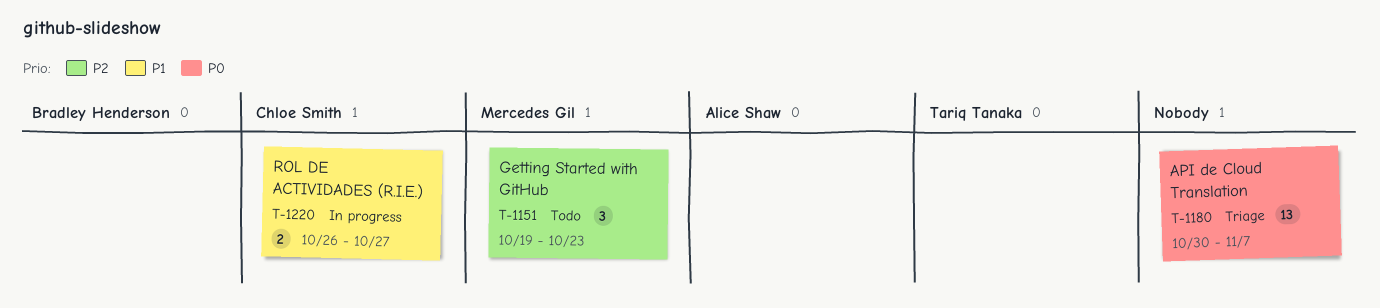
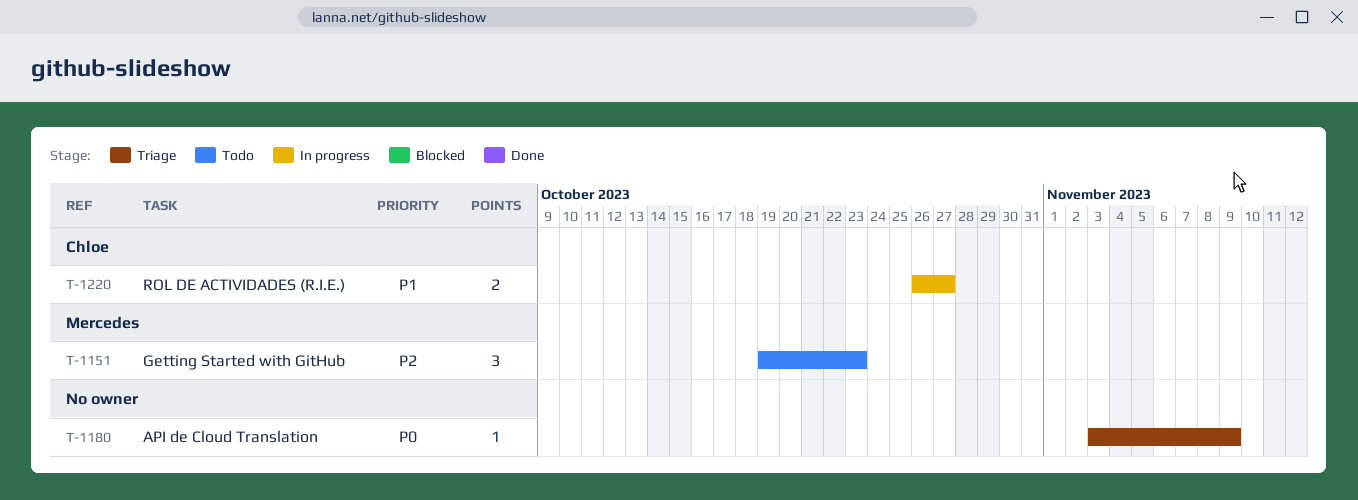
T-1180, estimate: 13 -> 1
T-1180, start: Oct 30 -> Nov 3
T-1180, due: Nov 7 -> Nov 9

